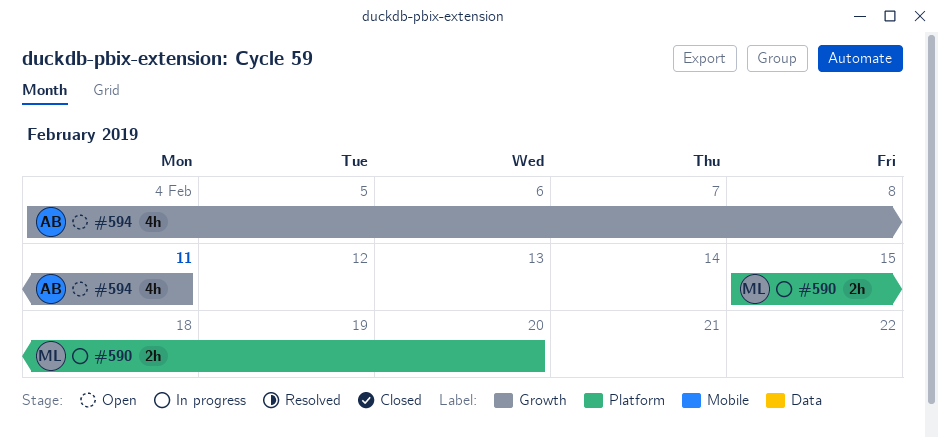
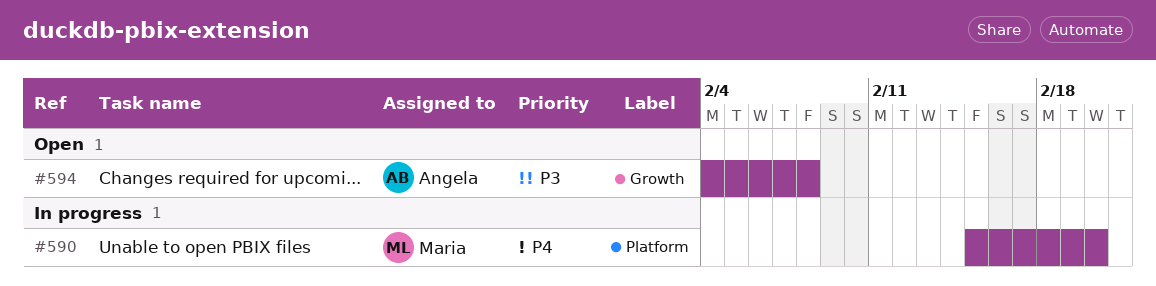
#594, due: Feb 11 -> Feb 8

